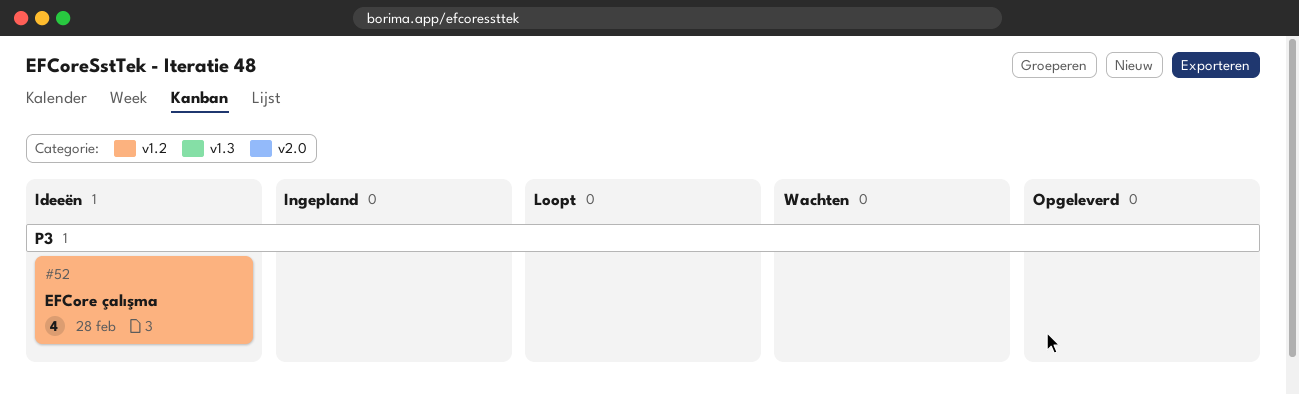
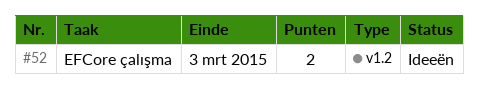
#52, estimate: 4 -> 2
#52, due: Feb 28 -> Mar 3

